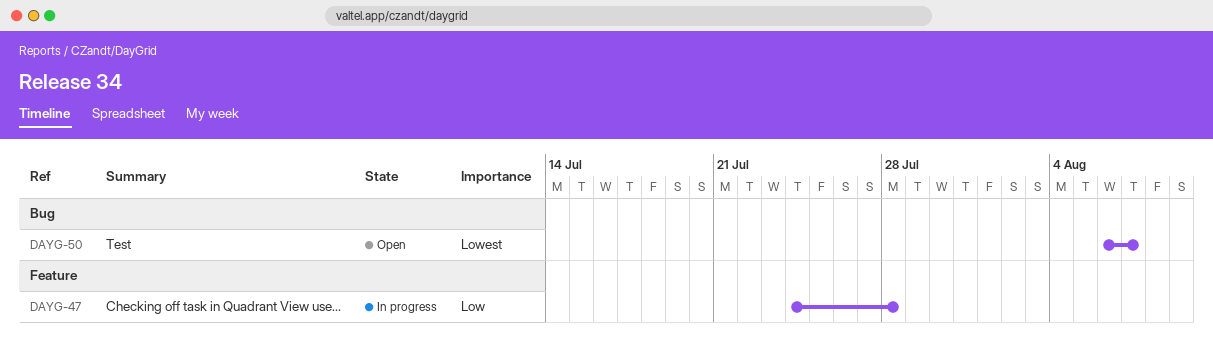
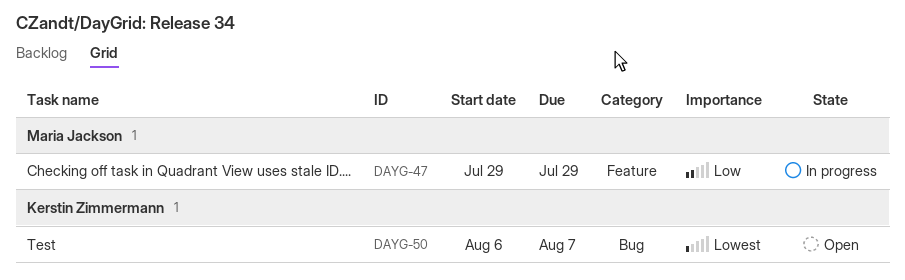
DAYG-47, start: Jul 24 -> Jul 29
DAYG-47, due: Jul 28 -> Jul 29

